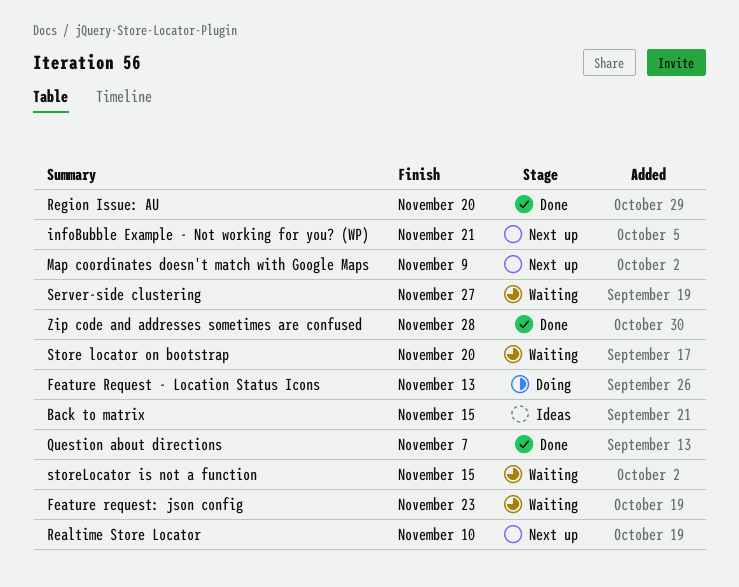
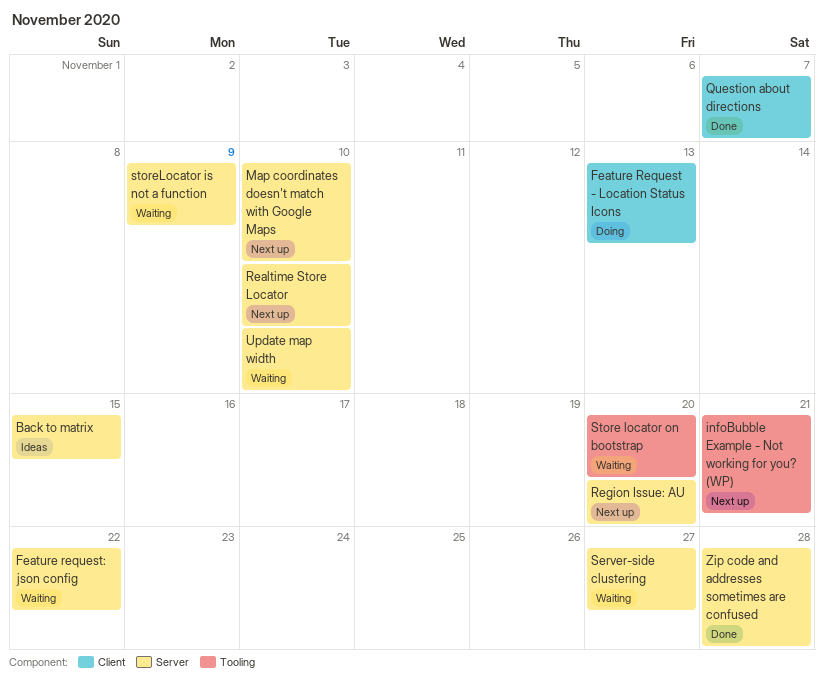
Feature request: json config, due: Nov 23 -> Nov 22
Map coordinates doesn't match with Google Maps, due: Nov 9 -> Nov 10
Region Issue: AU, status: Done -> Next up
storeLocator is not a function, due: Nov 15 -> Nov 9
Update map width: none -> present

